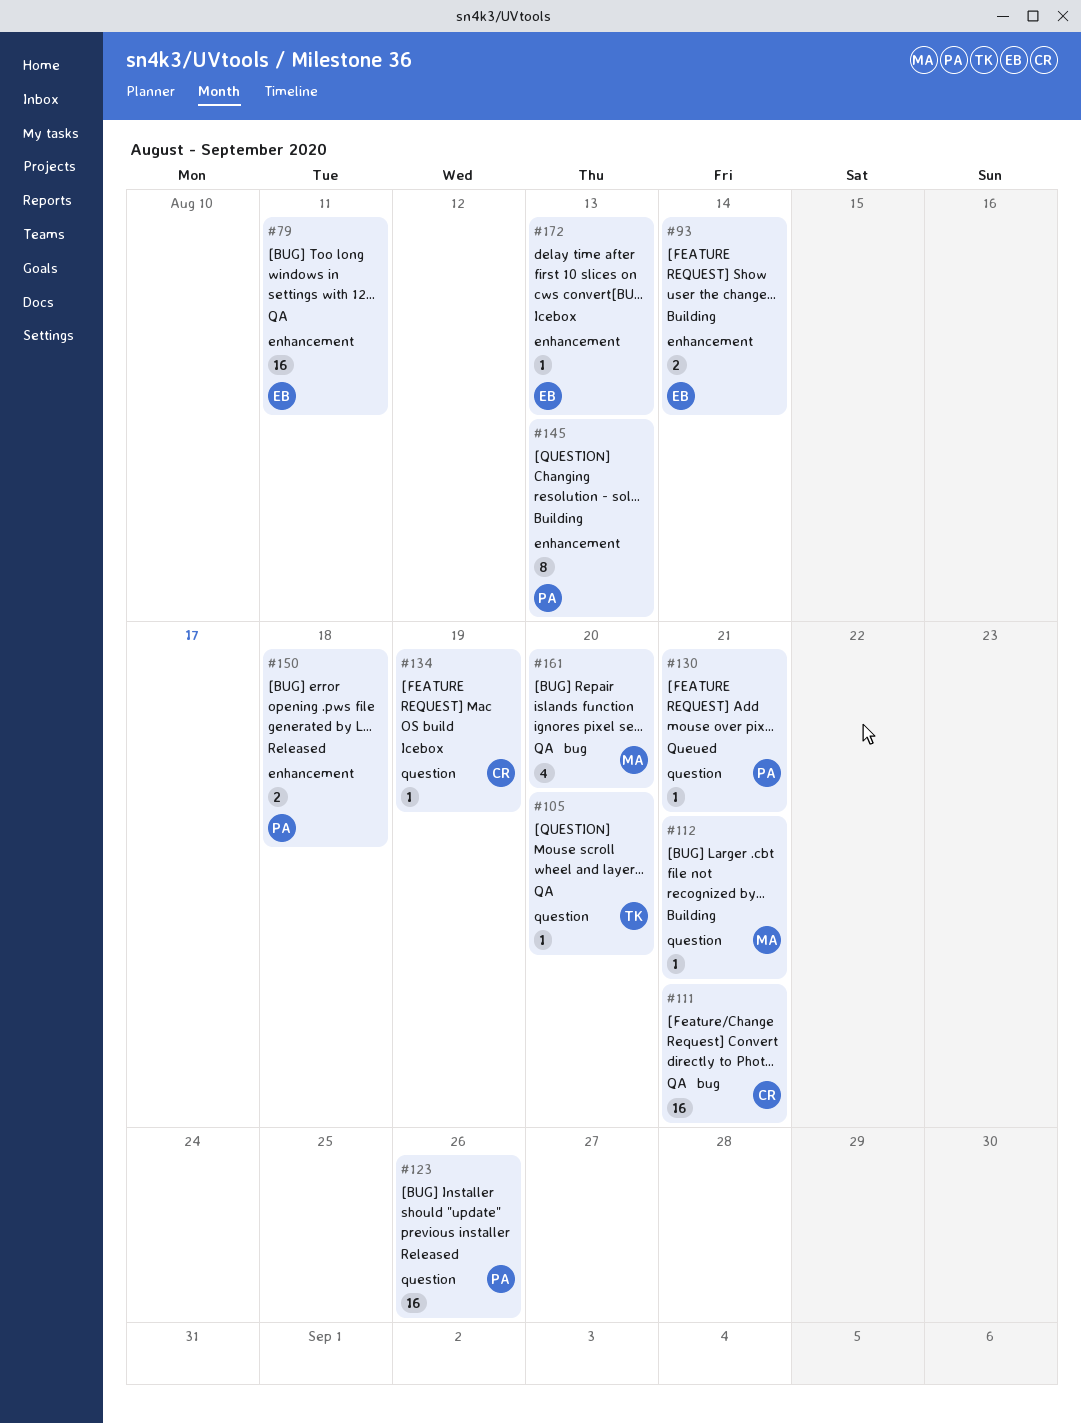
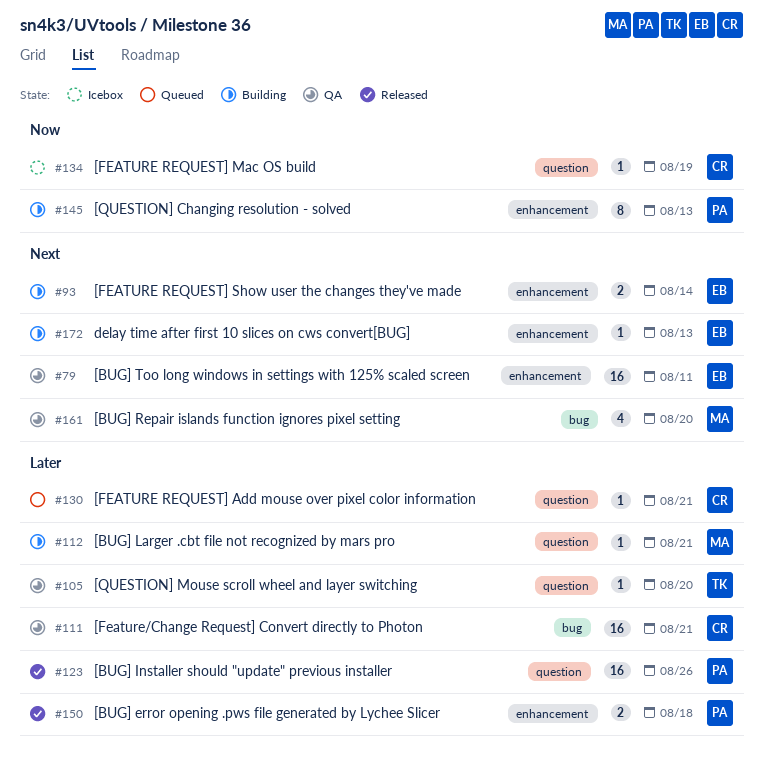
#130, owner: PA -> CR
#172, status: Icebox -> Building

